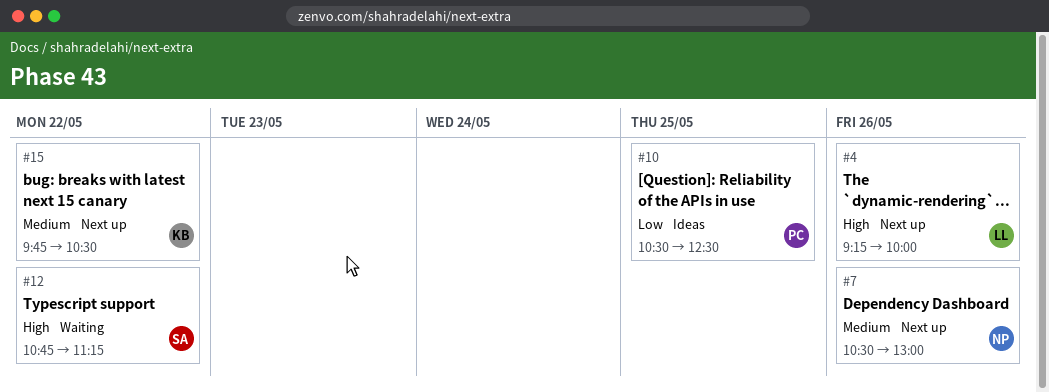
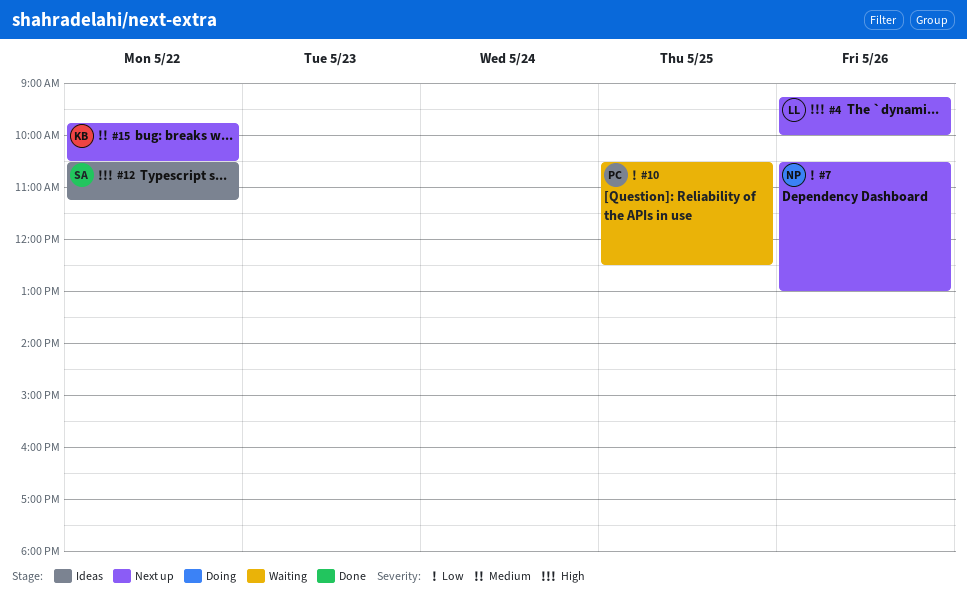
#7, priority: Medium -> Low
#10, status: Ideas -> Waiting
#12, status: Waiting -> Ideas
#12, begins: 10:45 -> 10:30

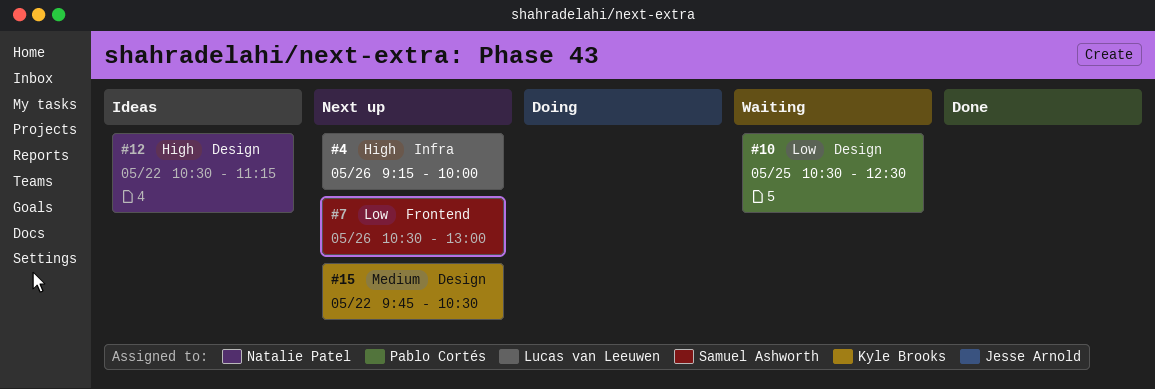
#7, owner: Natalie Patel -> Samuel Ashworth
#12, owner: Samuel Ashworth -> Natalie Patel

